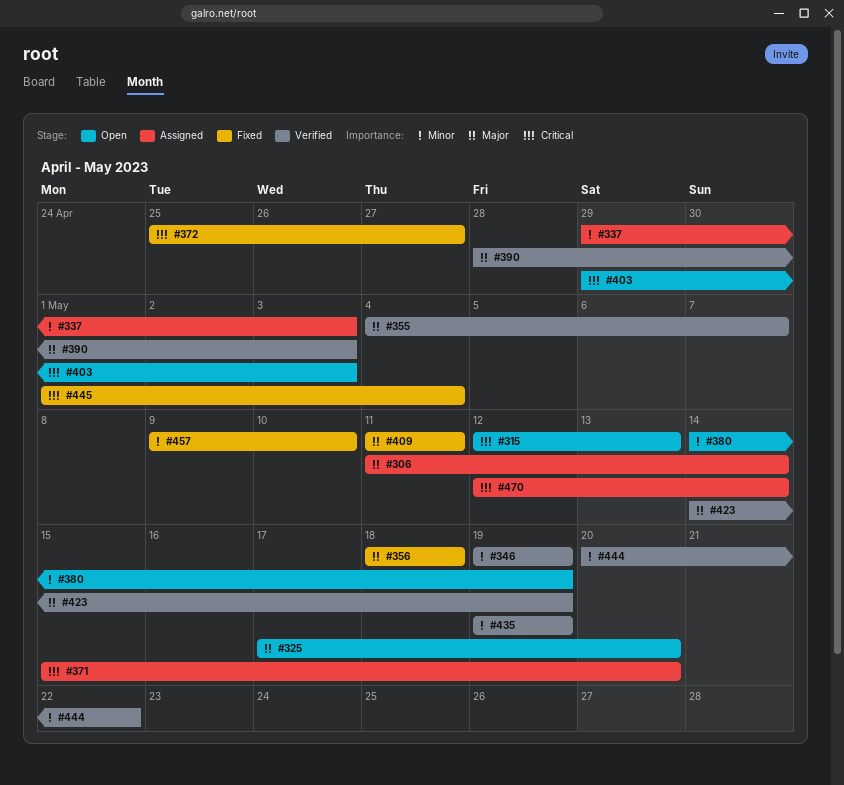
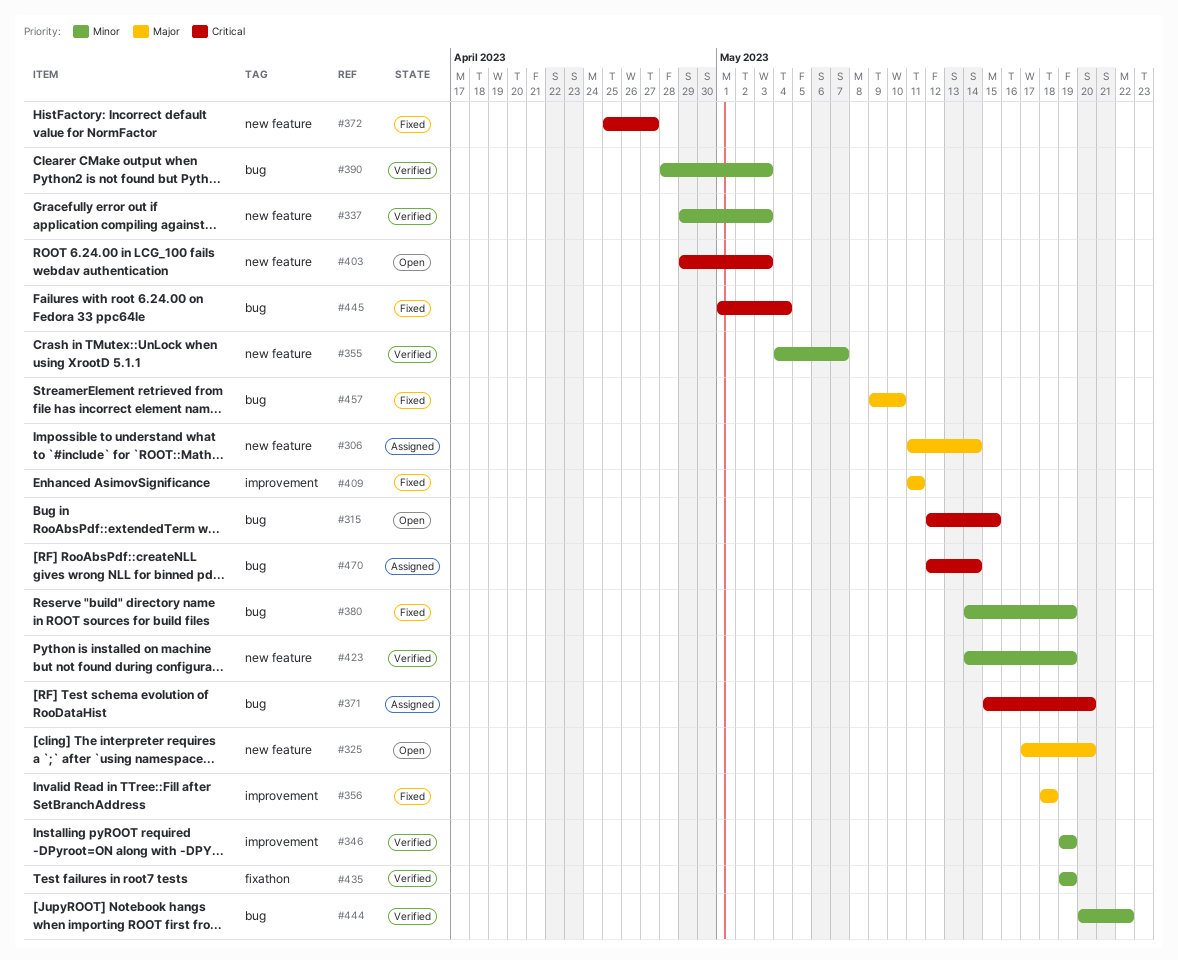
#315, due: May 13 -> May 15
#337, status: Assigned -> Verified
#355, priority: Major -> Minor
#380, status: Open -> Fixed
#390, priority: Major -> Minor
#423, priority: Major -> Minor
#457, priority: Minor -> Major

